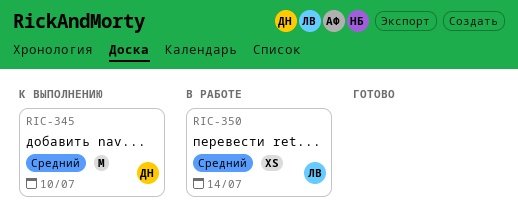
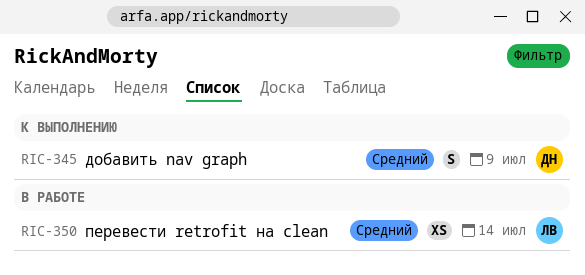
RIC-345, estimate: M -> S
RIC-345, due: Jul 10 -> Jul 9

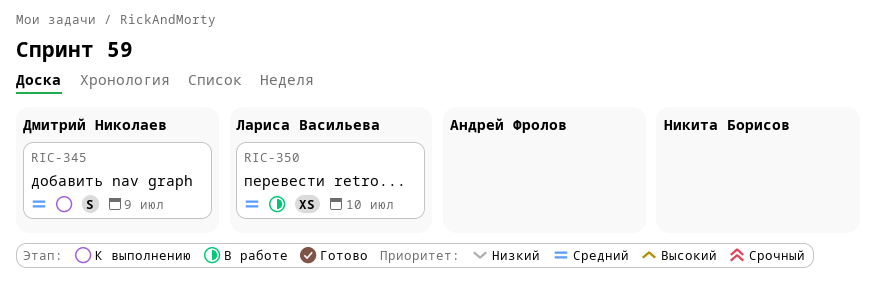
RIC-350, due: Jul 14 -> Jul 10

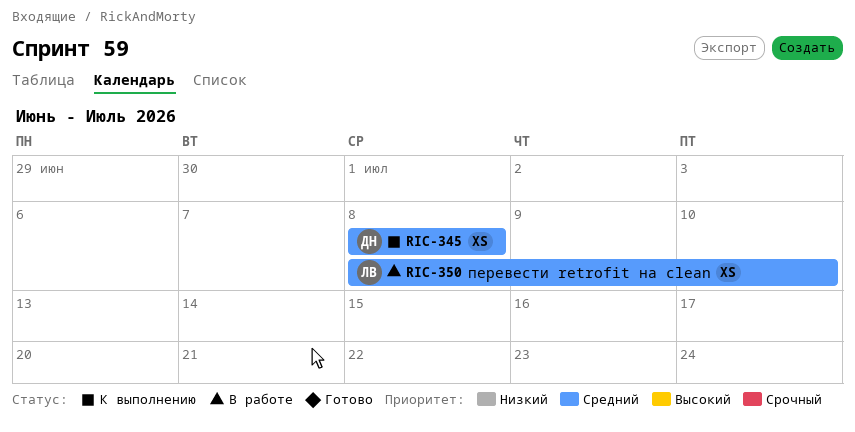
RIC-345, estimate: S -> XS
RIC-345, due: Jul 9 -> Jul 8

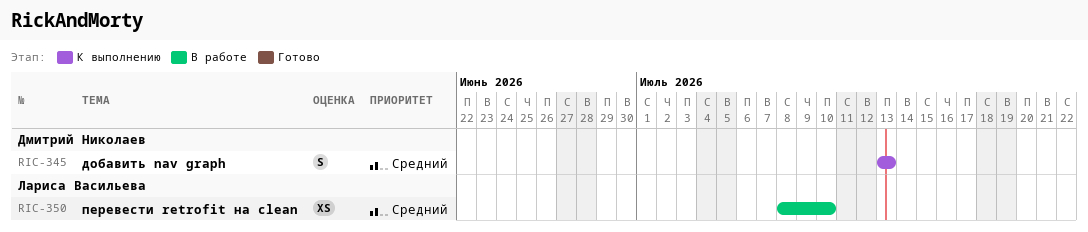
RIC-345, estimate: XS -> S
RIC-345, start: Jul 8 -> Jul 13
RIC-345, due: Jul 8 -> Jul 13

